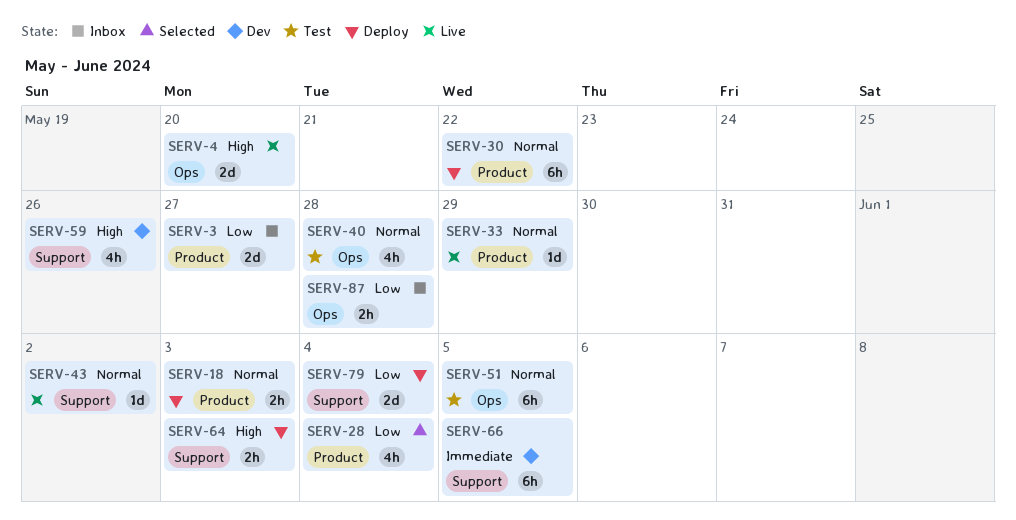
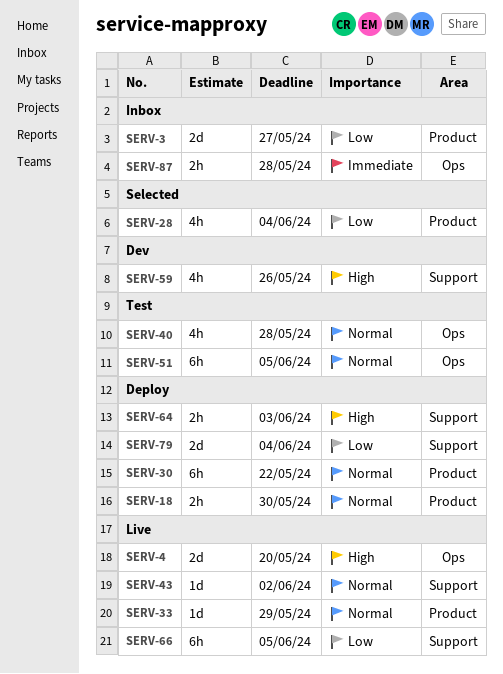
SERV-18, due: Jun 3 -> May 30
SERV-66, status: Dev -> Live
SERV-66, priority: Immediate -> Low
SERV-87, priority: Low -> Immediate

